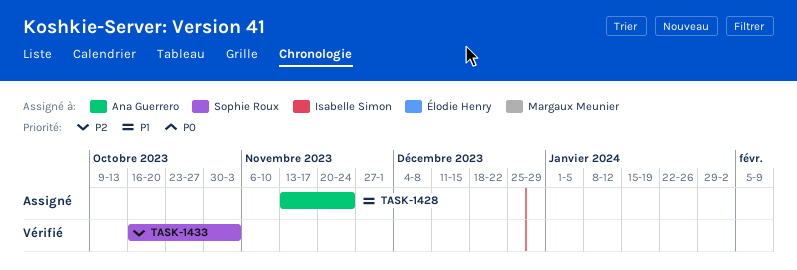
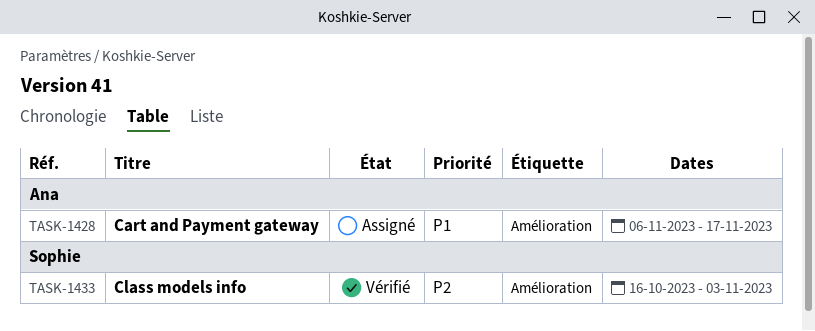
TASK-1428, start: Nov 13 -> Nov 6
TASK-1428, due: Nov 24 -> Nov 17

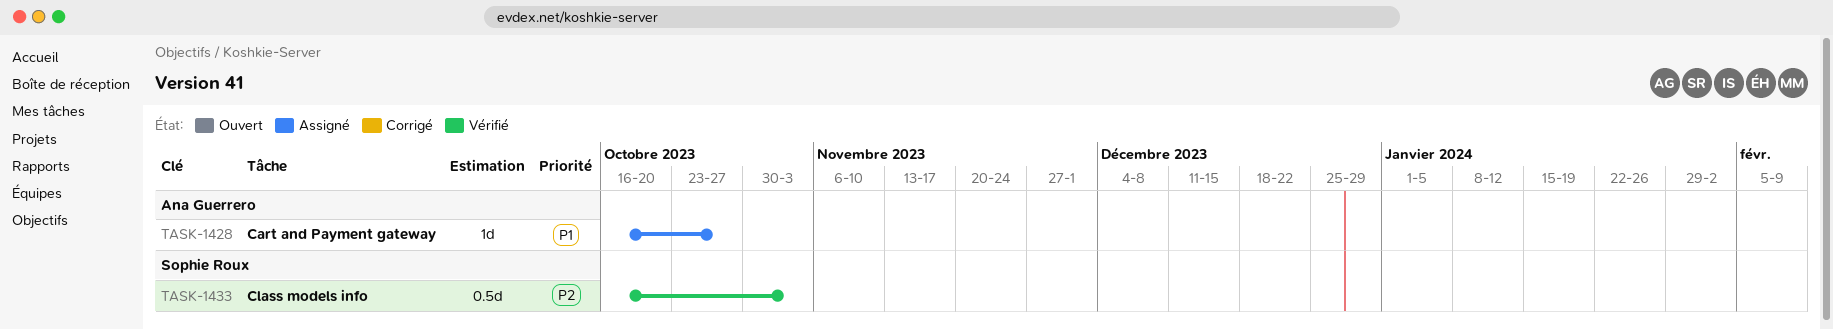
TASK-1428, start: Nov 6 -> Oct 16
TASK-1428, due: Nov 17 -> Oct 27

